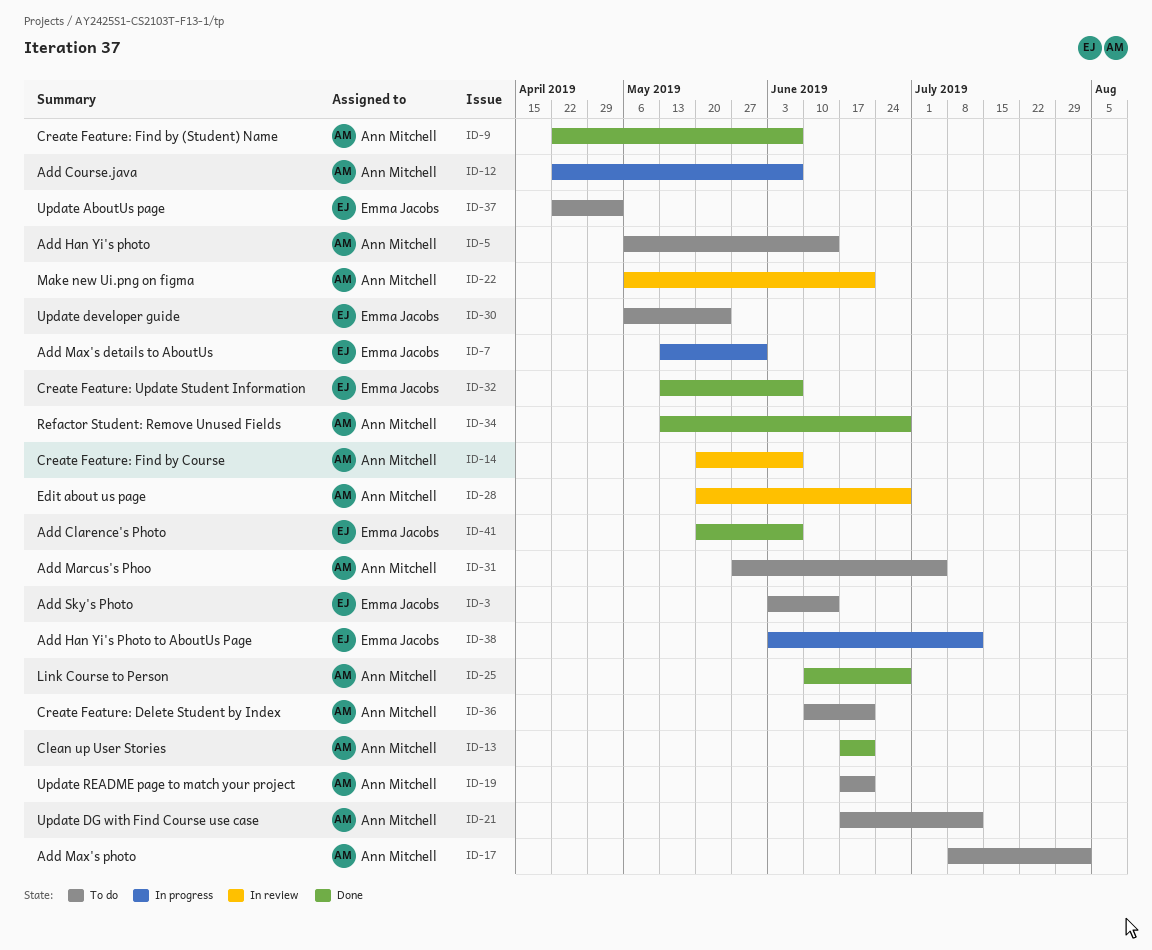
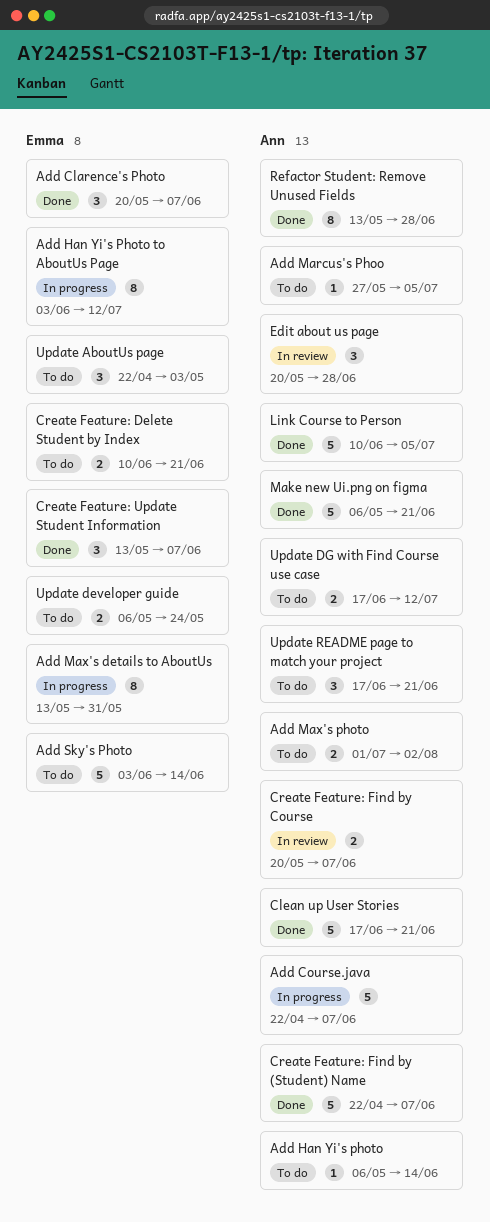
Add Max's photo, start: Jul 8 -> Jul 1
Create Feature: Delete Student by Index, owner: Ann Mitchell -> Emma Jacobs
Link Course to Person, due: Jun 28 -> Jul 5
Make new Ui.png on figma, status: In review -> Done

